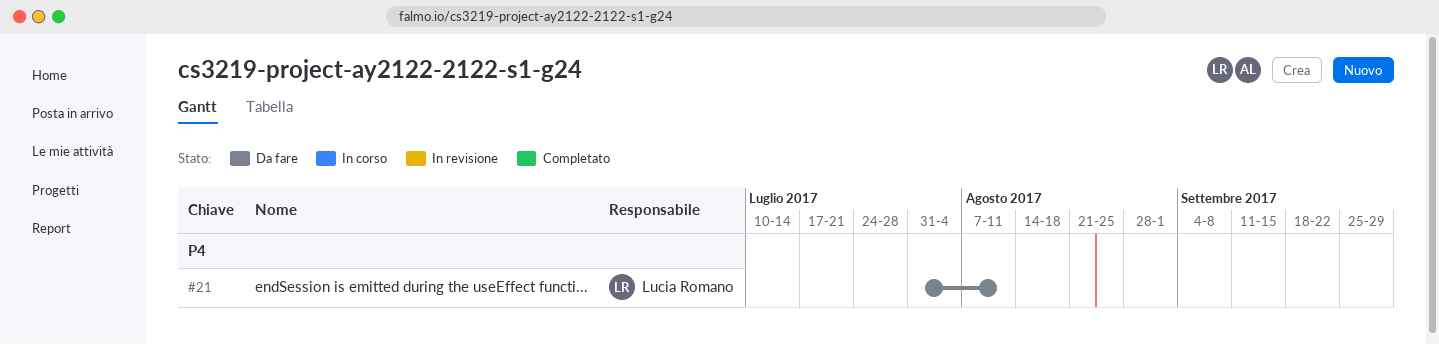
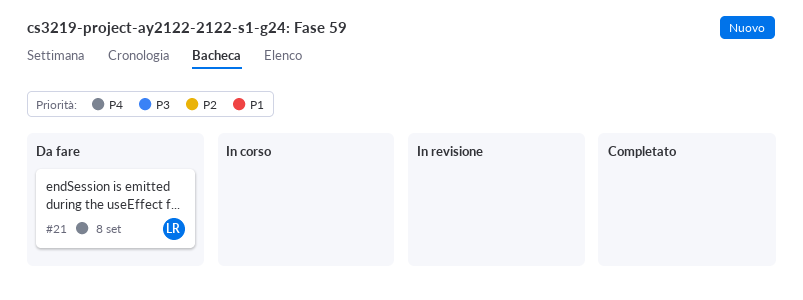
#21, due: Aug 11 -> Sep 8

